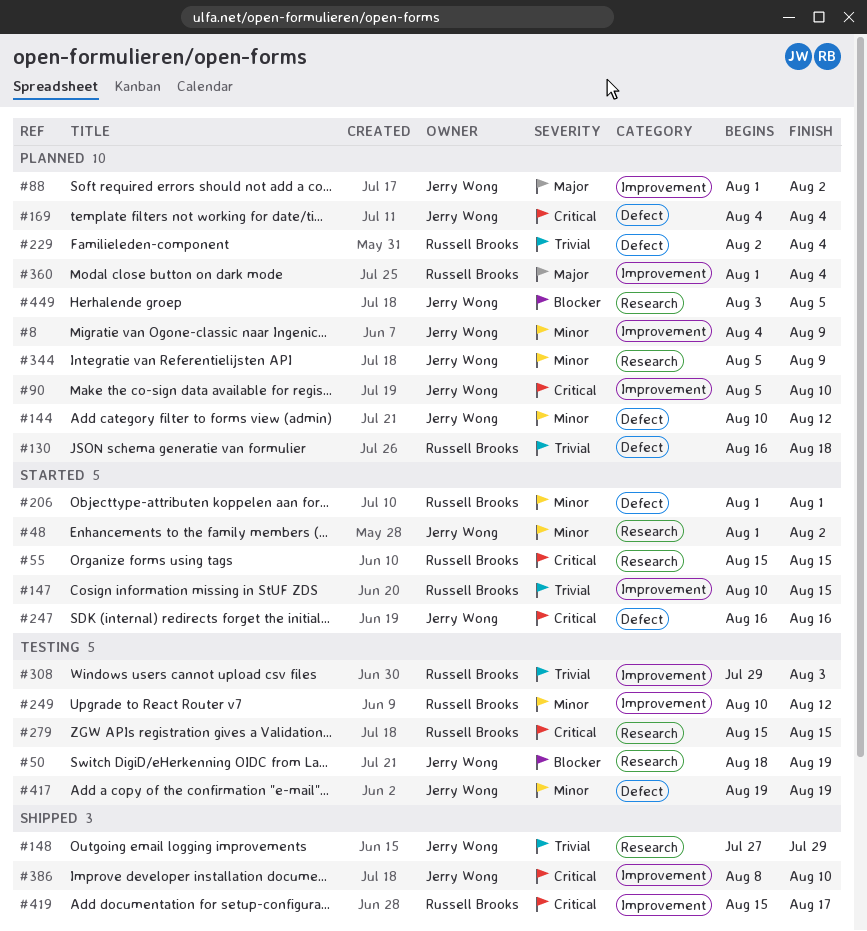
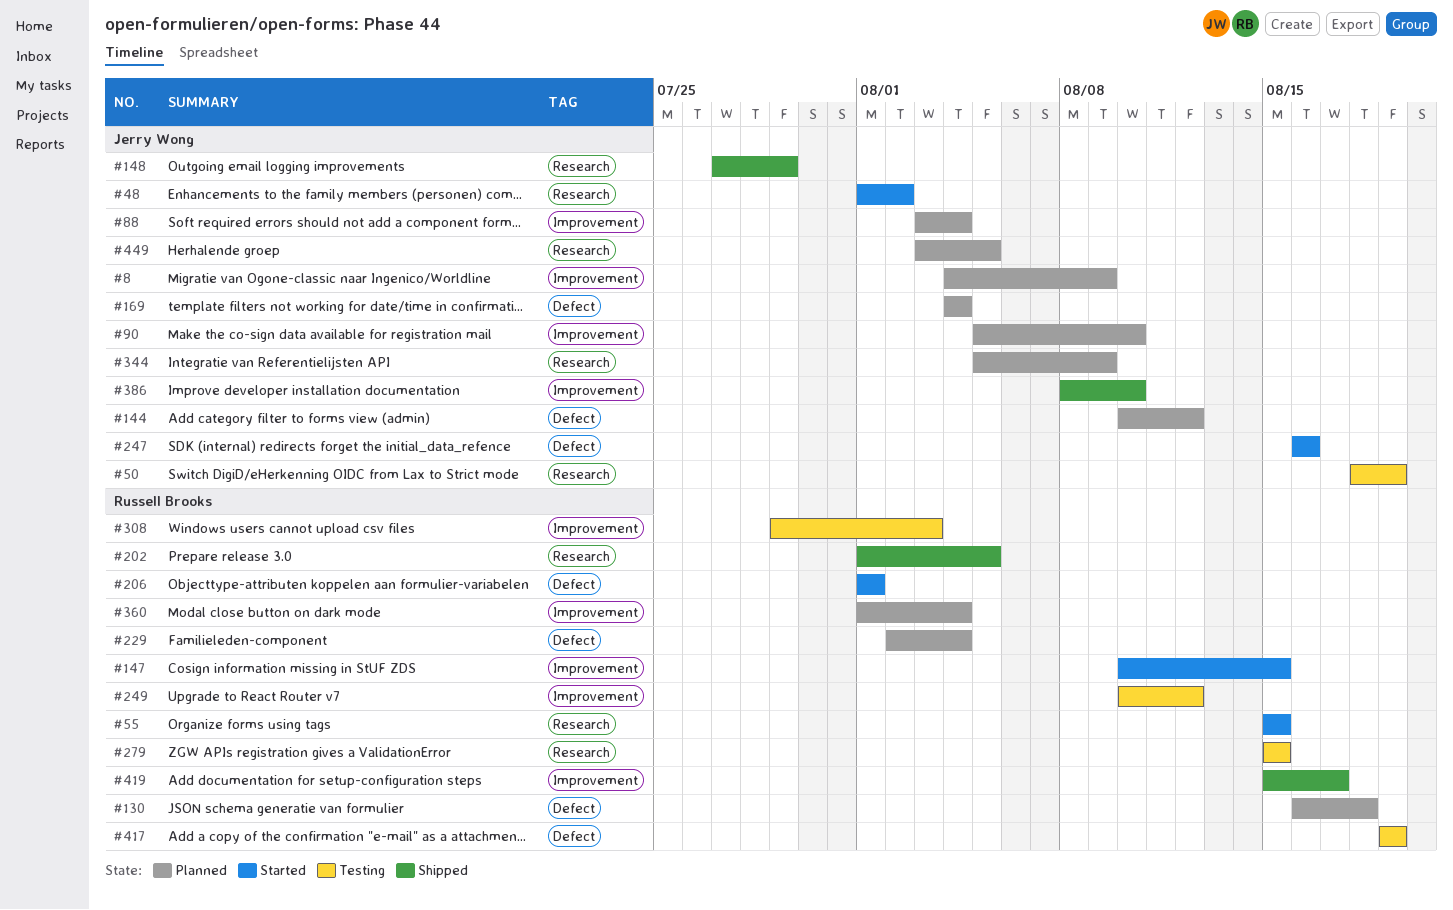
#88, start: Aug 1 -> Aug 3
#88, due: Aug 2 -> Aug 4
#202: none -> present
#417, owner: Jerry Wong -> Russell Brooks

